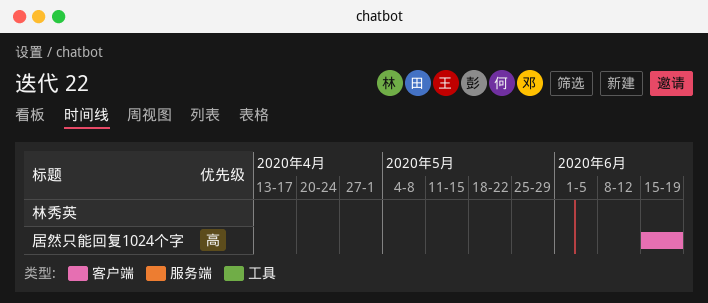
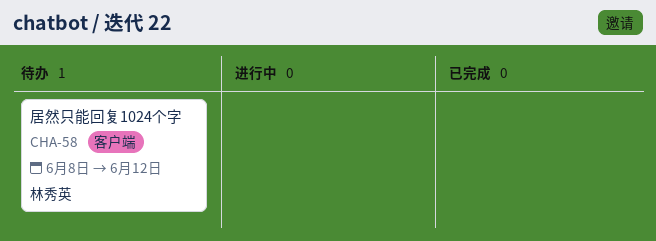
居然只能回复1024个字, start: Jun 15 -> Jun 8
居然只能回复1024个字, due: Jun 19 -> Jun 12

